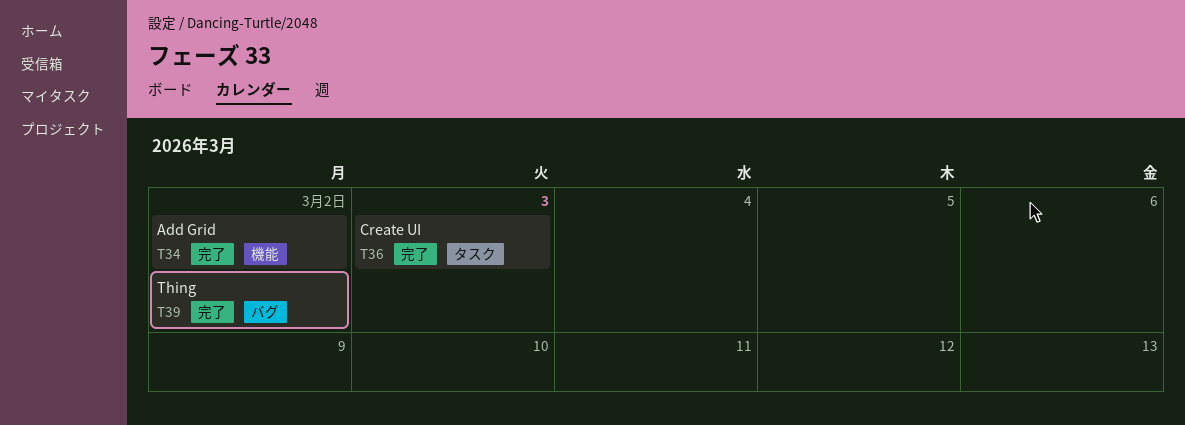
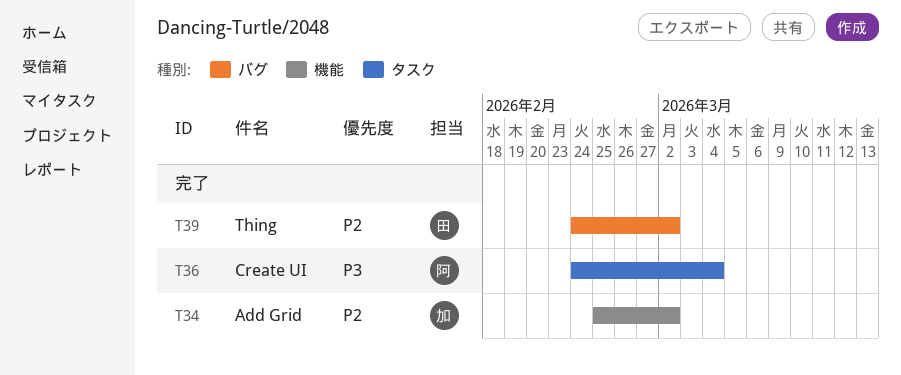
T36, due: Mar 3 -> Mar 4

